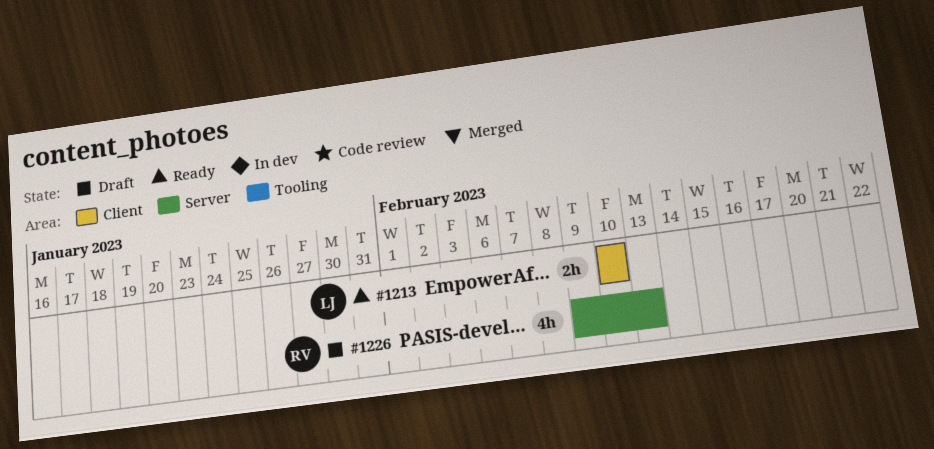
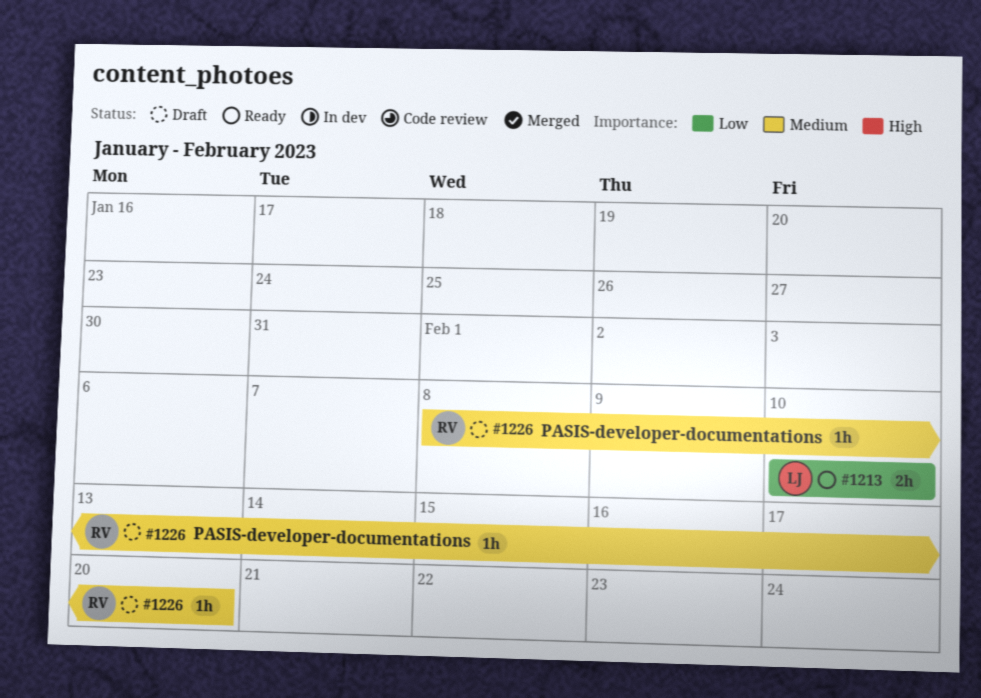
#1226, estimate: 4h -> 1h
#1226, start: Feb 9 -> Feb 8
#1226, due: Feb 13 -> Feb 20

